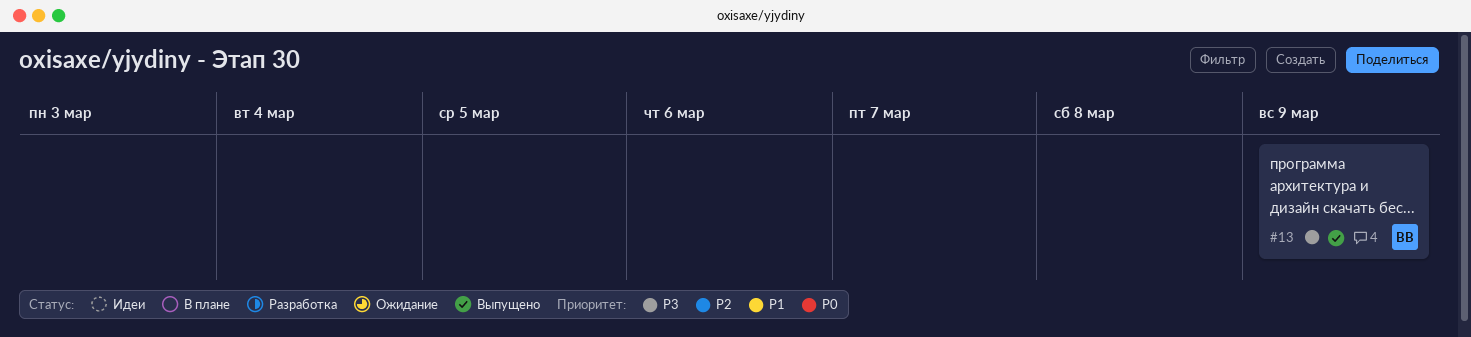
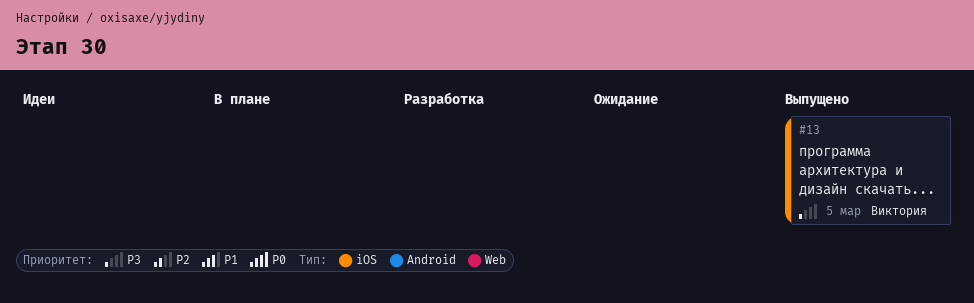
#13, due: Mar 9 -> Mar 5

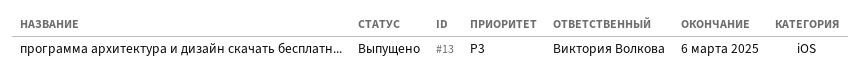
#13, due: Mar 5 -> Mar 6

